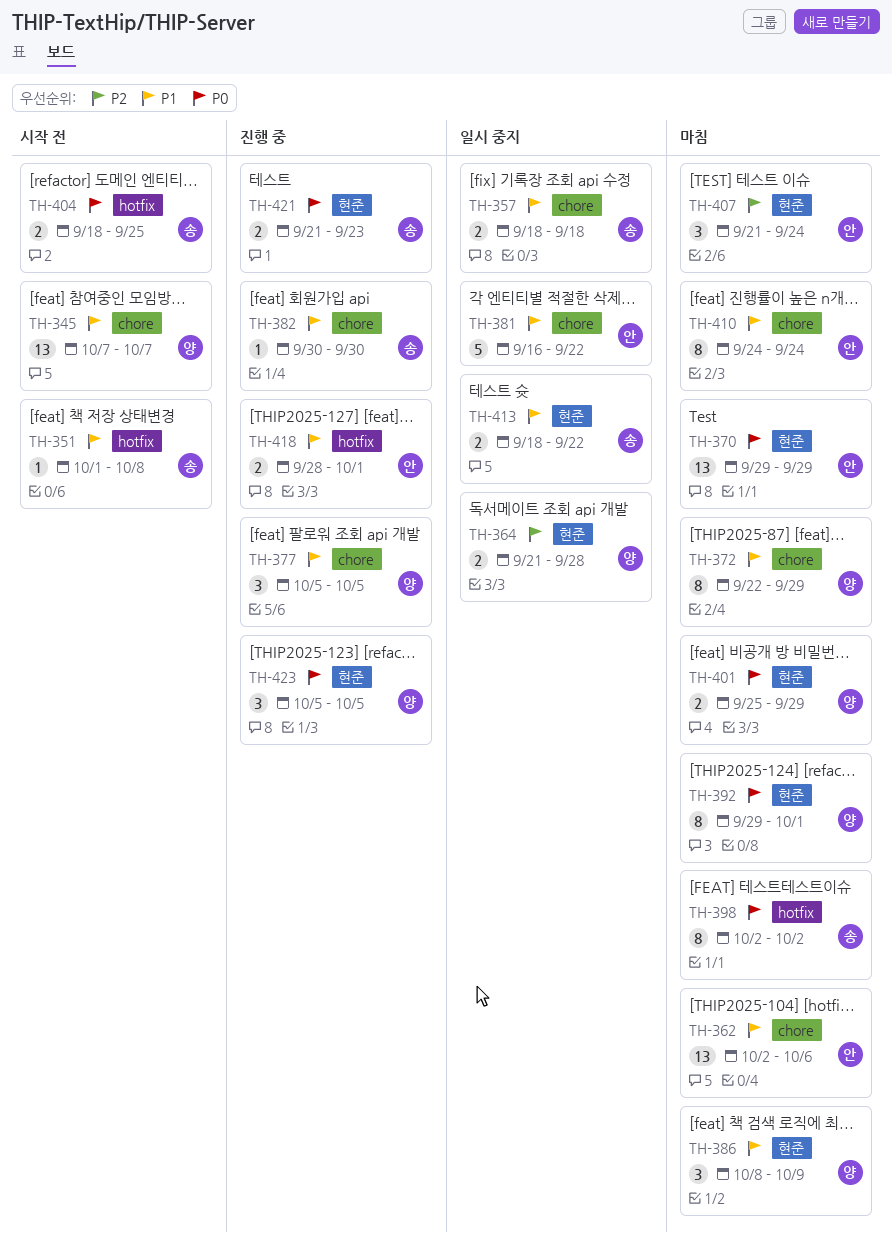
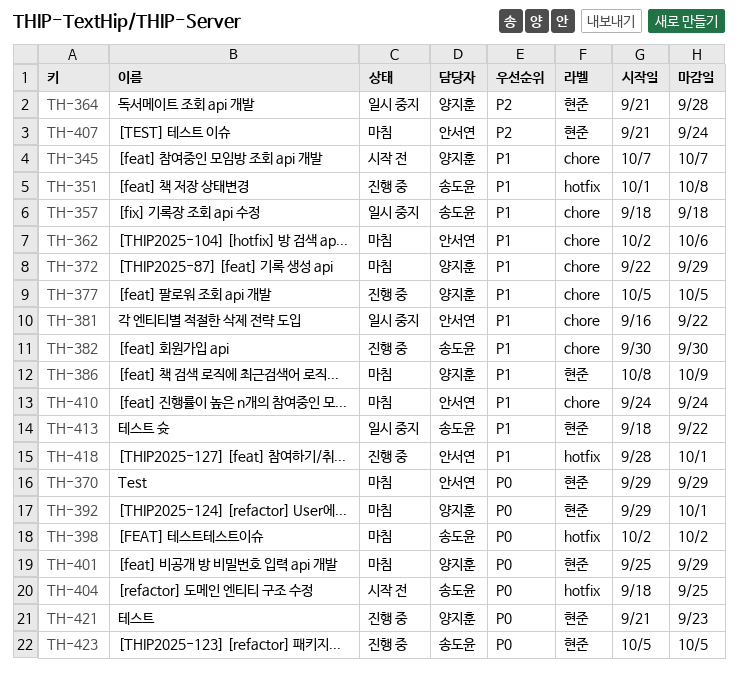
TH-351, status: 시작 전 -> 진행 중
TH-421, owner: 송도윤 -> 양지훈
TH-423, owner: 양지훈 -> 송도윤

